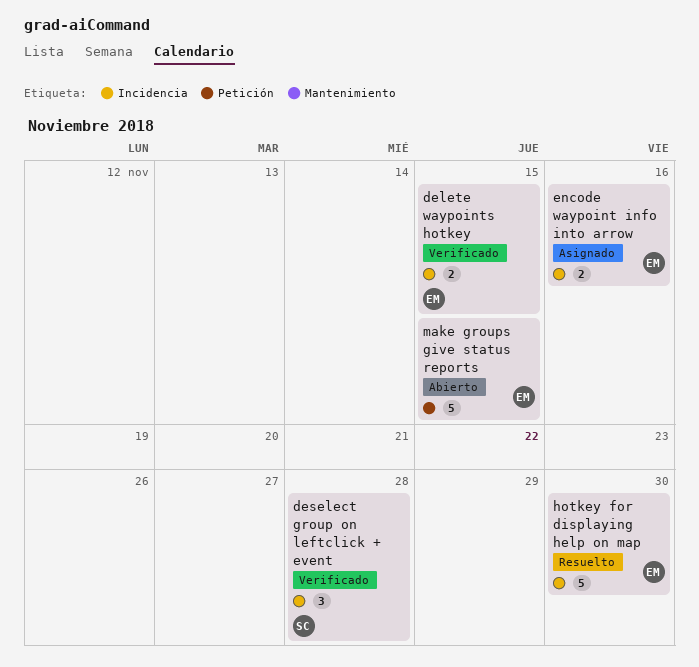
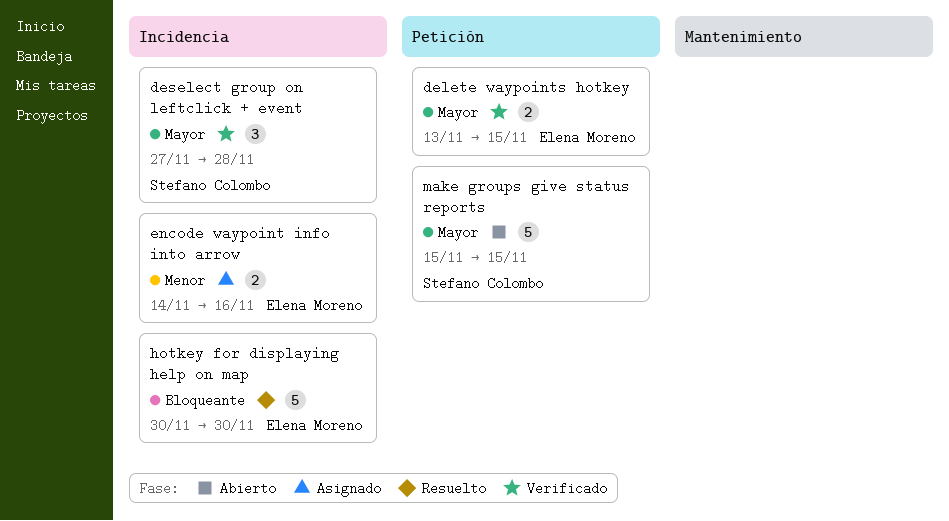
delete waypoints hotkey, label: Incidencia -> Petición
make groups give status reports, owner: Elena Moreno -> Stefano Colombo

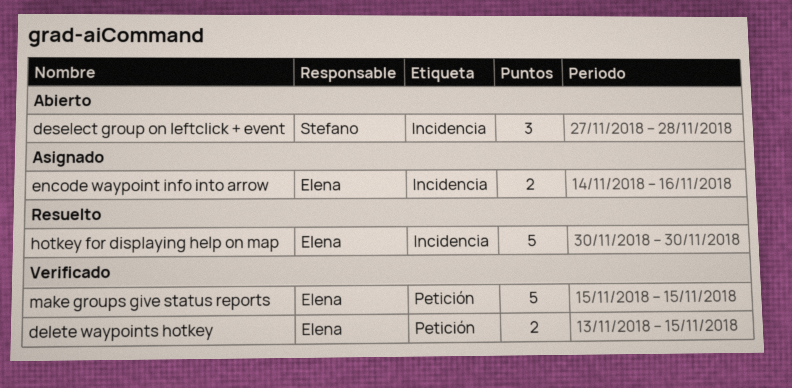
deselect group on leftclick + event, status: Verificado -> Abierto
make groups give status reports, status: Abierto -> Verificado
make groups give status reports, owner: Stefano Colombo -> Elena Moreno

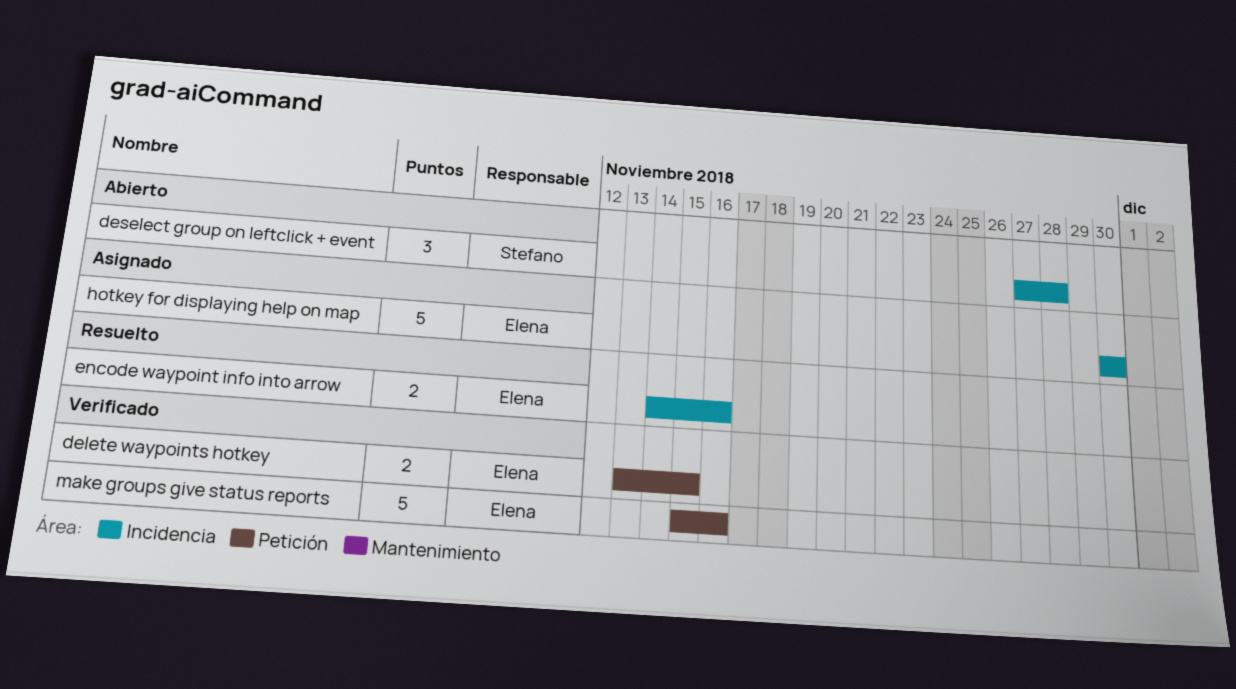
encode waypoint info into arrow, status: Asignado -> Resuelto
hotkey for displaying help on map, status: Resuelto -> Asignado
make groups give status reports, due: Nov 15 -> Nov 16

